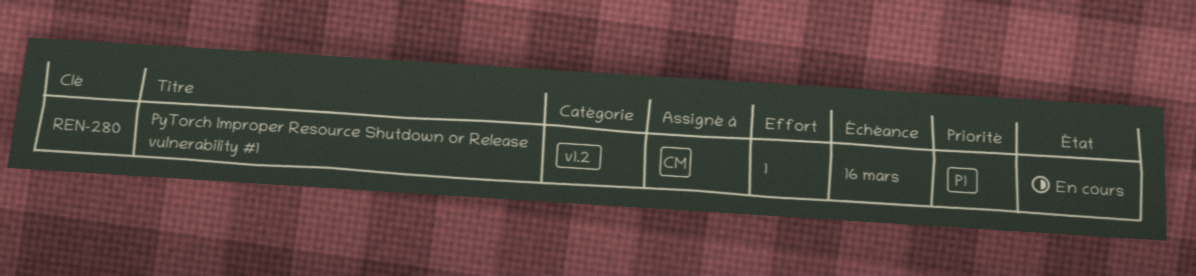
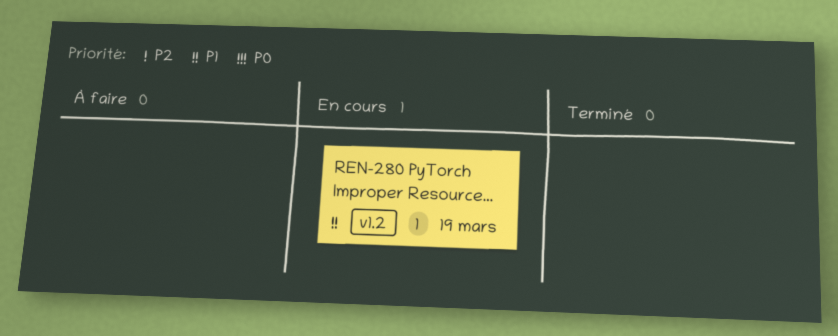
REN-280, due: Mar 16 -> Mar 19

